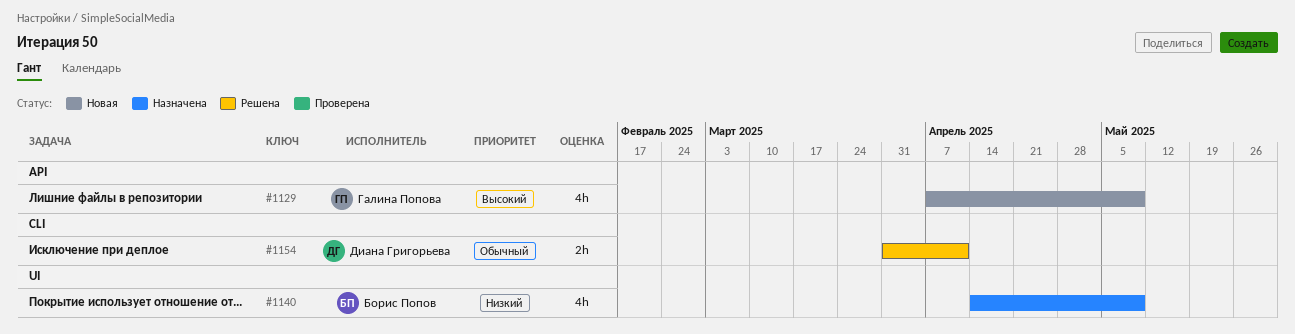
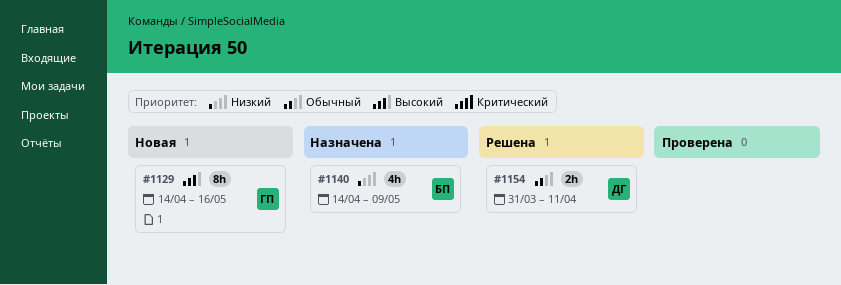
#1129, estimate: 4h -> 8h
#1129, start: Apr 7 -> Apr 14
#1129, due: May 9 -> May 16

